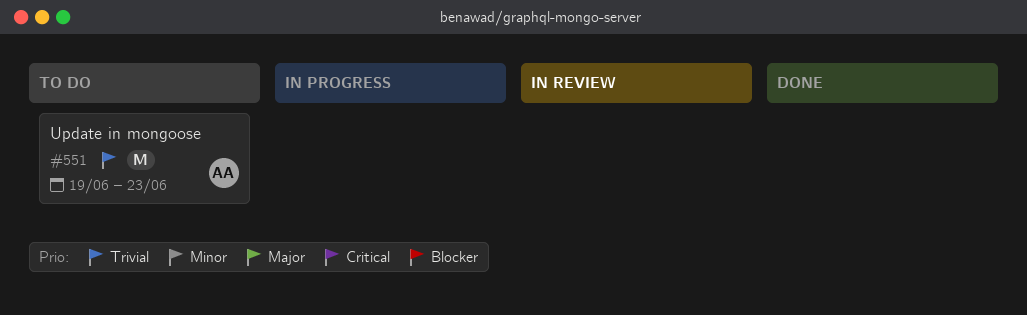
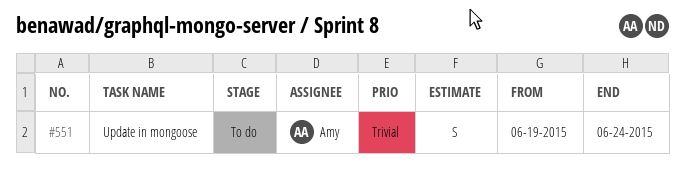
#551, estimate: M -> S
#551, due: Jun 23 -> Jun 24

